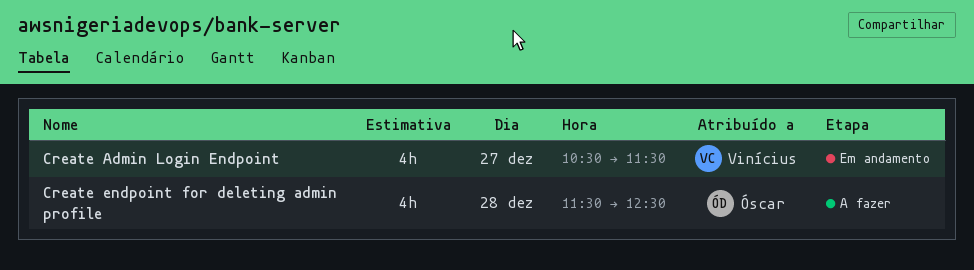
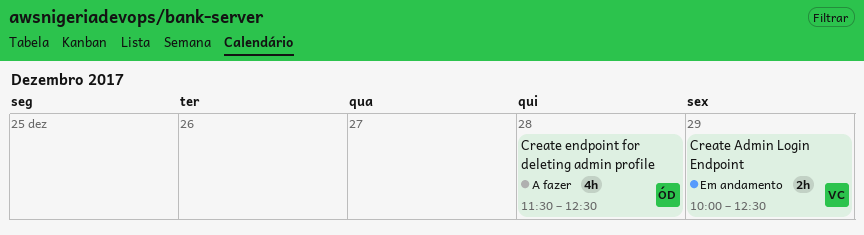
Create Admin Login Endpoint, estimate: 4h -> 2h
Create Admin Login Endpoint, day: Dec 27 -> Dec 29
Create Admin Login Endpoint, begins: 10:30 -> 10:00
Create Admin Login Endpoint, ends: 11:30 -> 12:30

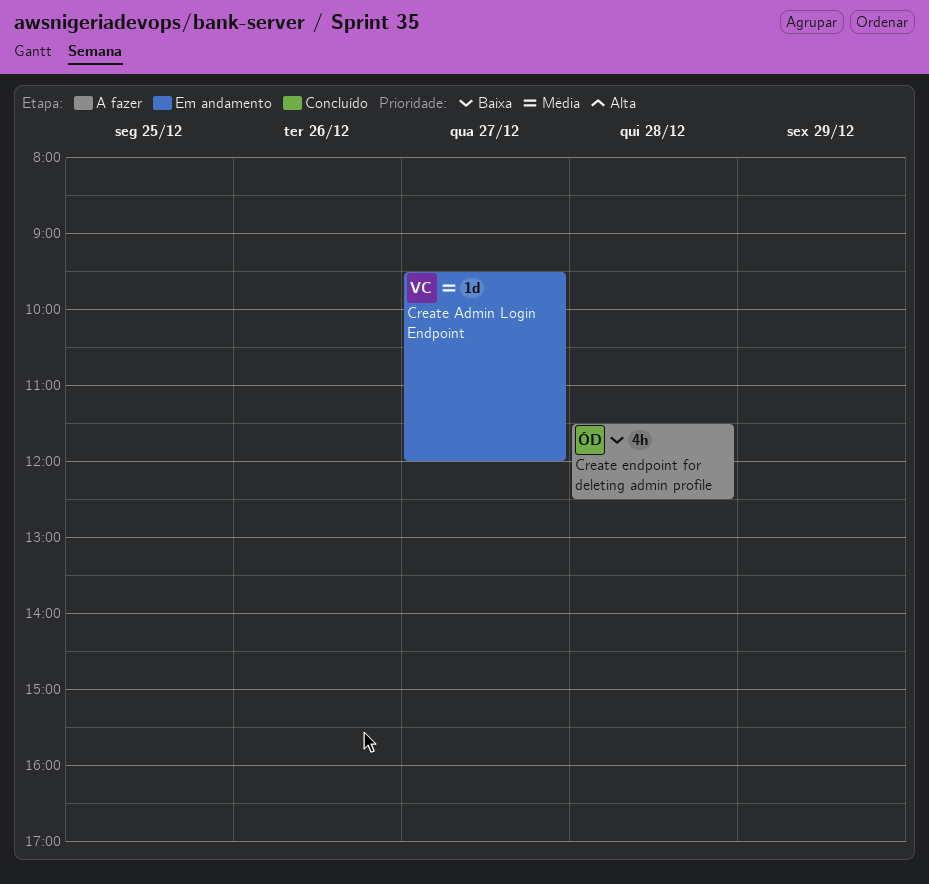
Create Admin Login Endpoint, estimate: 2h -> 1d
Create Admin Login Endpoint, day: Dec 29 -> Dec 27
Create Admin Login Endpoint, begins: 10:00 -> 09:30
Create Admin Login Endpoint, ends: 12:30 -> 12:00

